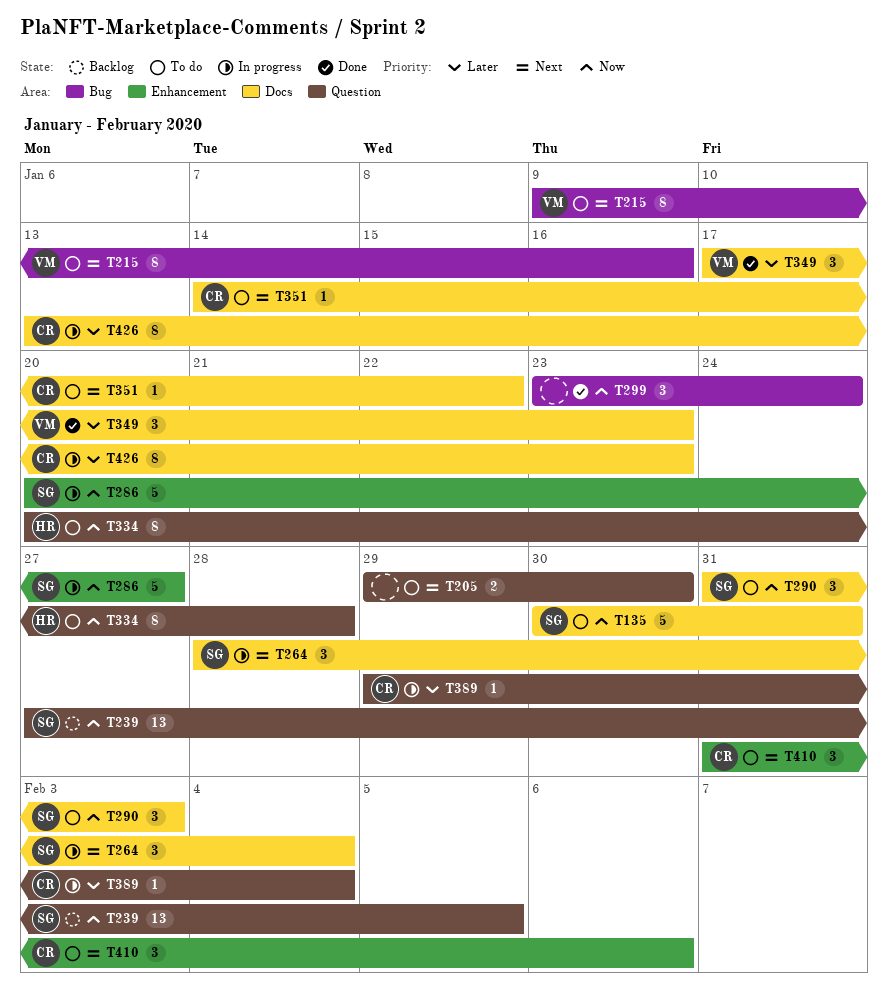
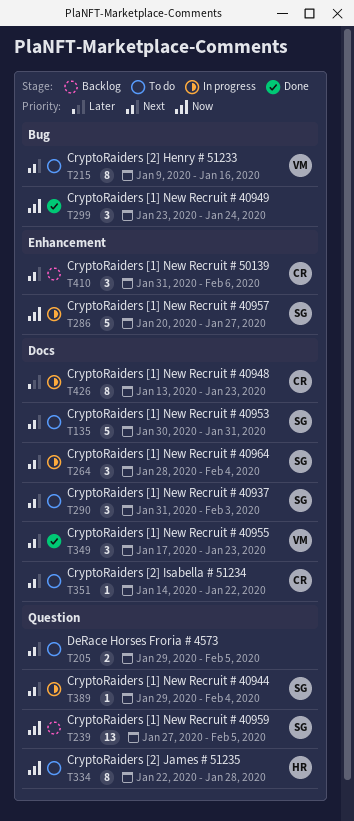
T135, priority: Now -> Next
T205, due: Jan 30 -> Feb 5
T290, priority: Now -> Next
T334, start: Jan 20 -> Jan 22
T349, priority: Later -> Next
T389, owner: CR -> SG
T389, priority: Later -> Next
T410, status: To do -> Backlog

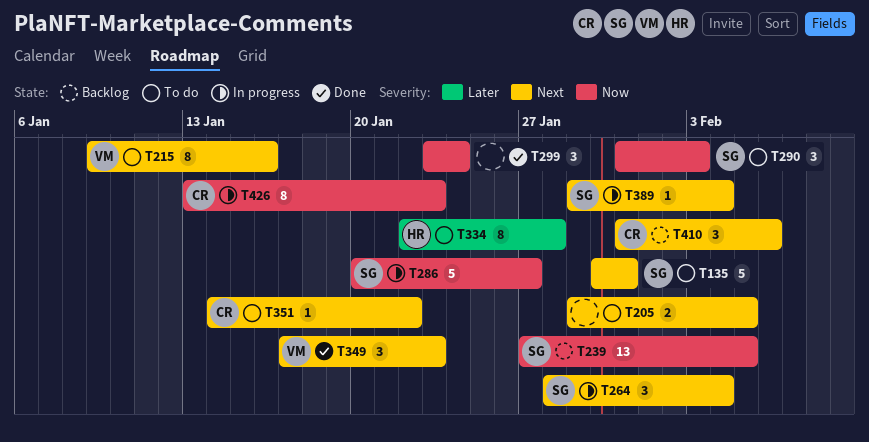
T290, priority: Next -> Now
T334, priority: Now -> Later
T426, priority: Later -> Now

